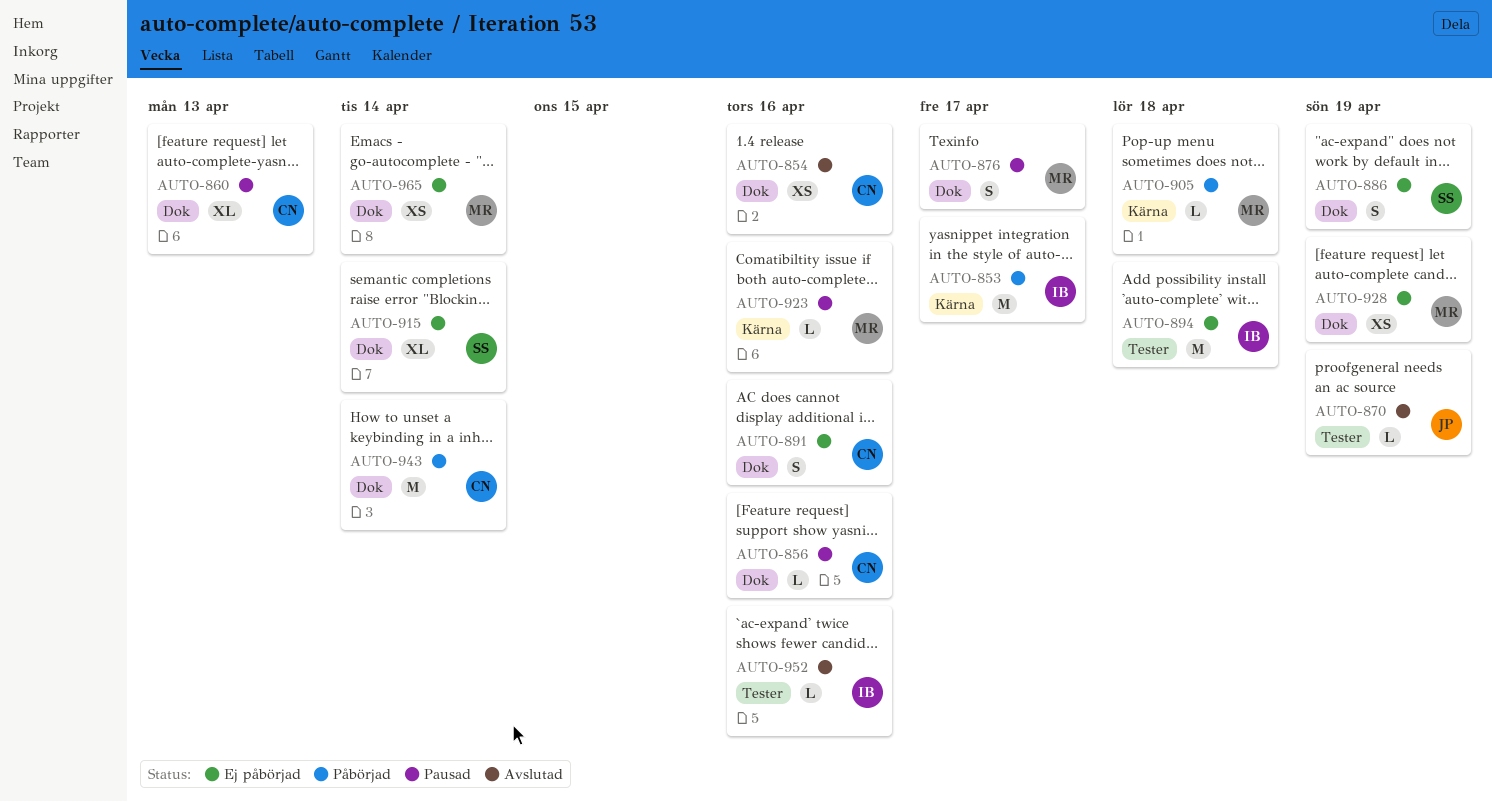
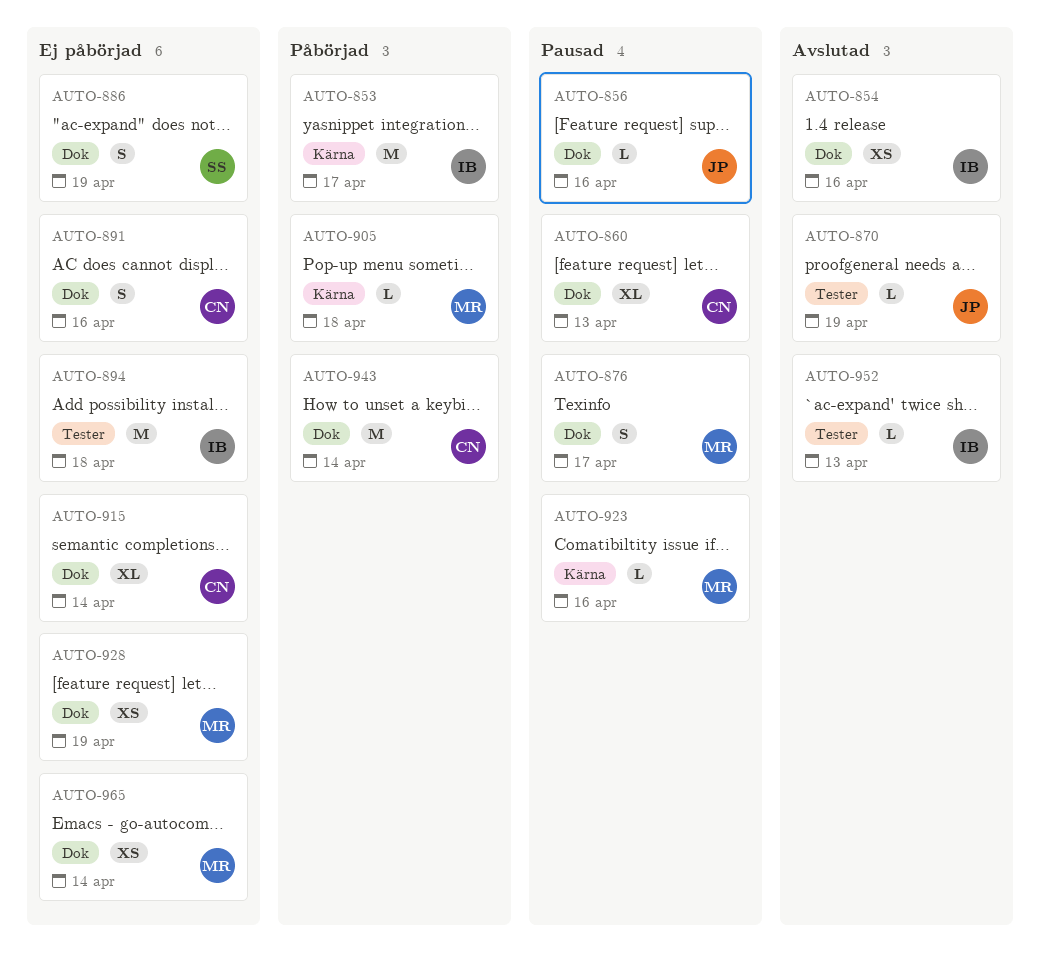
AUTO-854, owner: CN -> IB
AUTO-856, owner: CN -> JP
AUTO-915, owner: SS -> CN
AUTO-952, due: Apr 16 -> Apr 13

